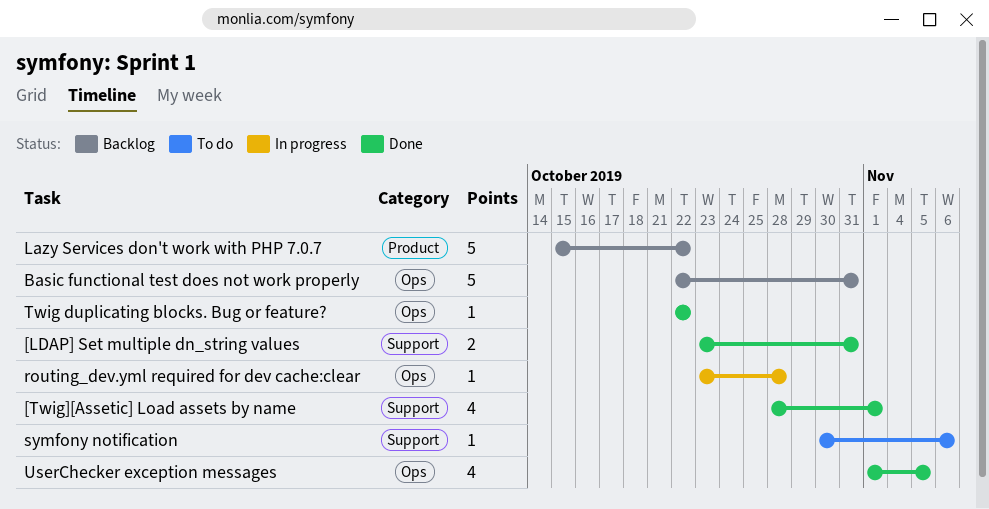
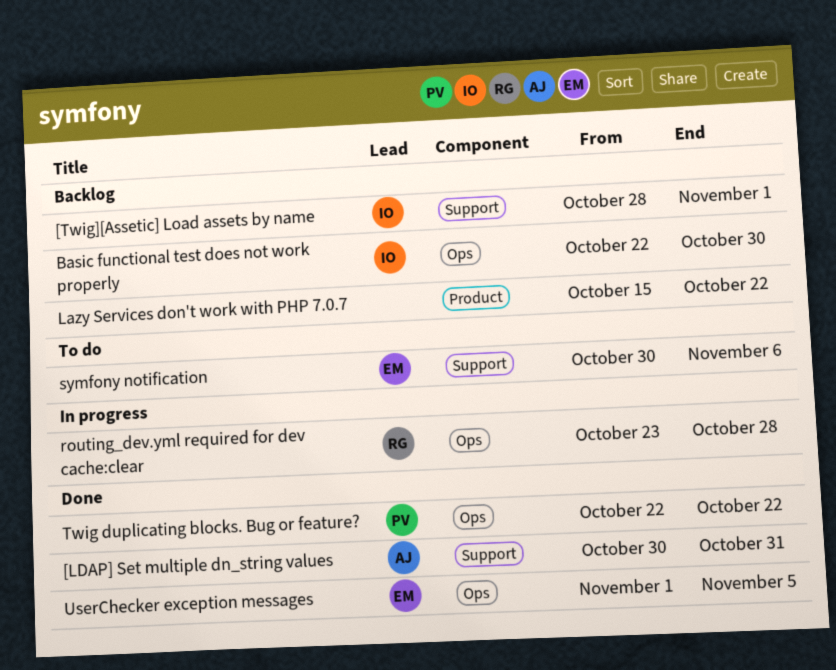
[LDAP] Set multiple dn_string values, start: Oct 23 -> Oct 30
[Twig][Assetic] Load assets by name, status: Done -> Backlog
Basic functional test does not work properly, due: Oct 31 -> Oct 30

